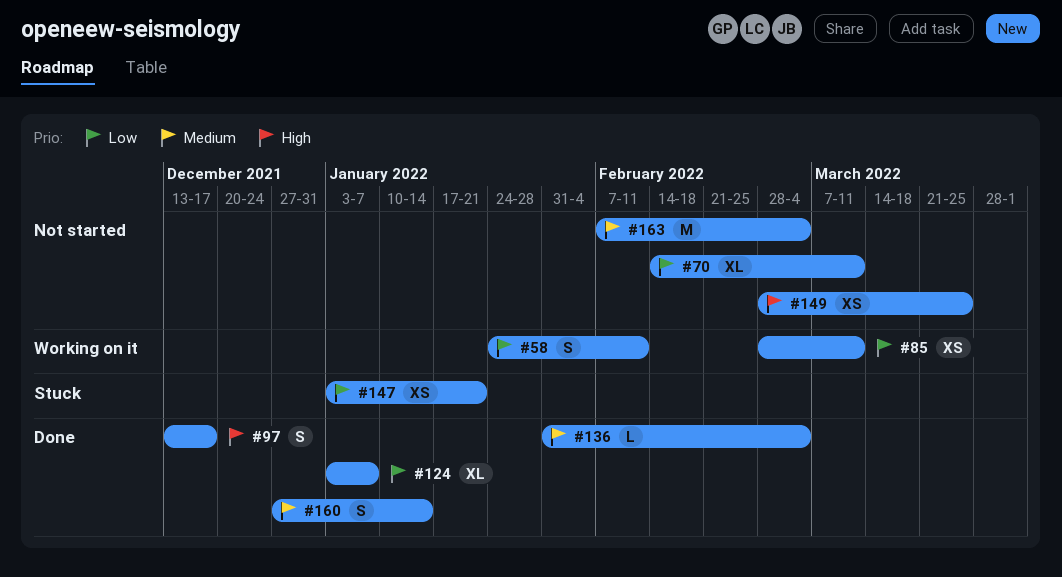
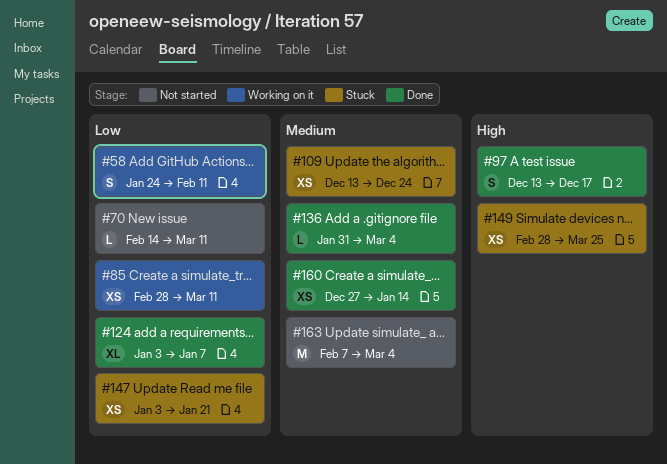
#70, estimate: XL -> L
#109: none -> present
#149, status: Not started -> Stuck
#160, estimate: S -> XS

